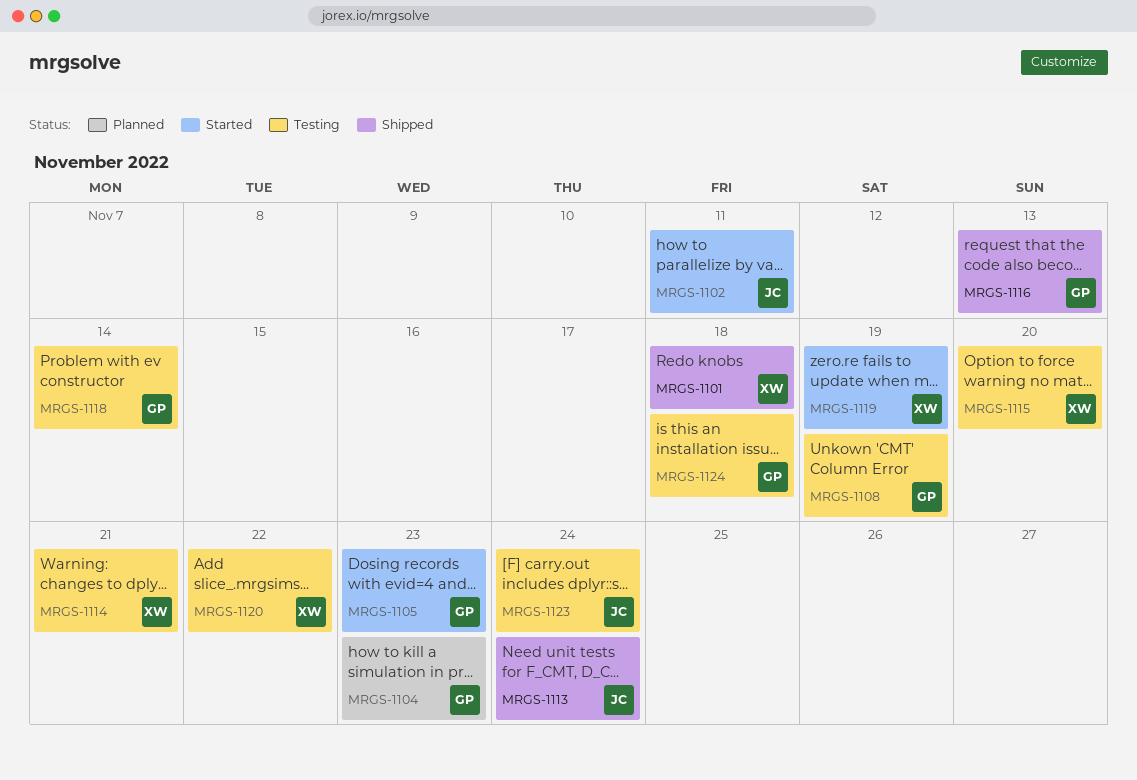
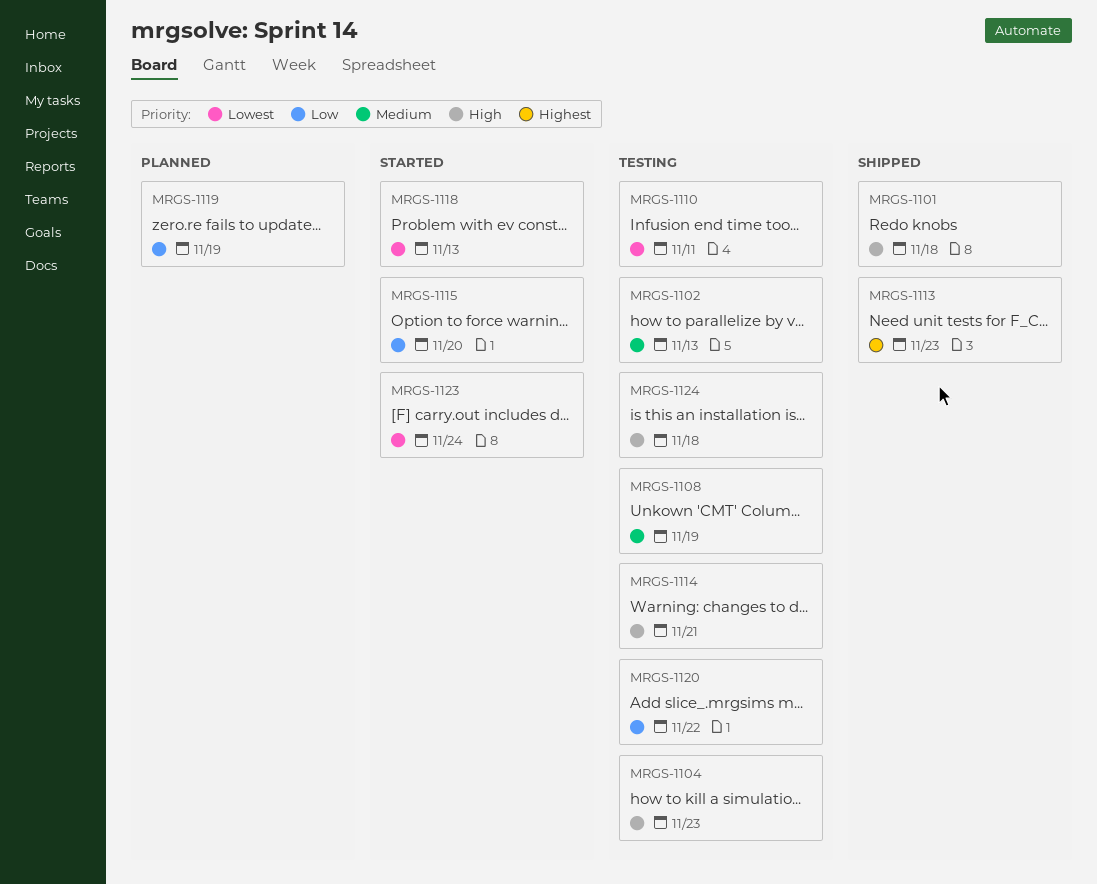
MRGS-1102, status: Started -> Testing
MRGS-1102, due: Nov 11 -> Nov 13
MRGS-1104, status: Planned -> Testing
MRGS-1105: present -> none
MRGS-1110: none -> present
MRGS-1113, due: Nov 24 -> Nov 23
MRGS-1115, status: Testing -> Started
MRGS-1116: present -> none
MRGS-1118, status: Testing -> Started
MRGS-1118, due: Nov 14 -> Nov 13
MRGS-1119, status: Started -> Planned
MRGS-1123, status: Testing -> Started

